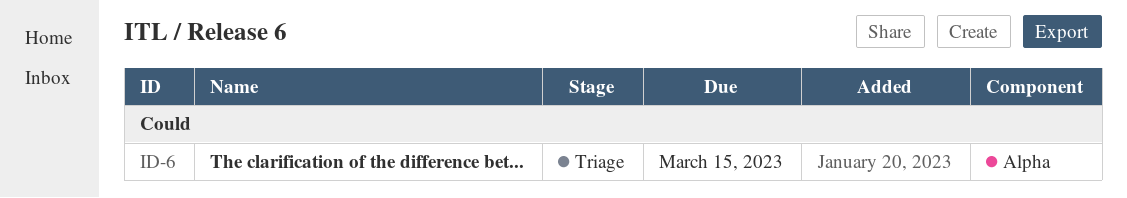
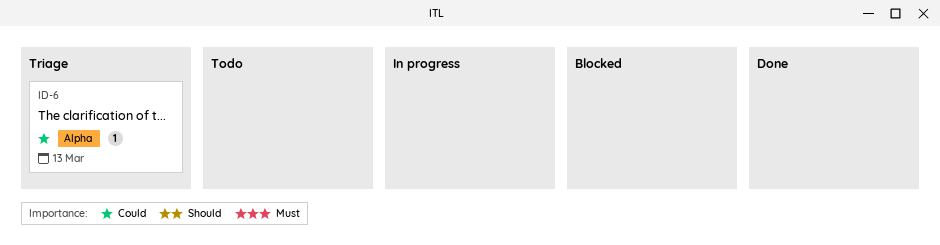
ID-6, due: Mar 15 -> Mar 13

